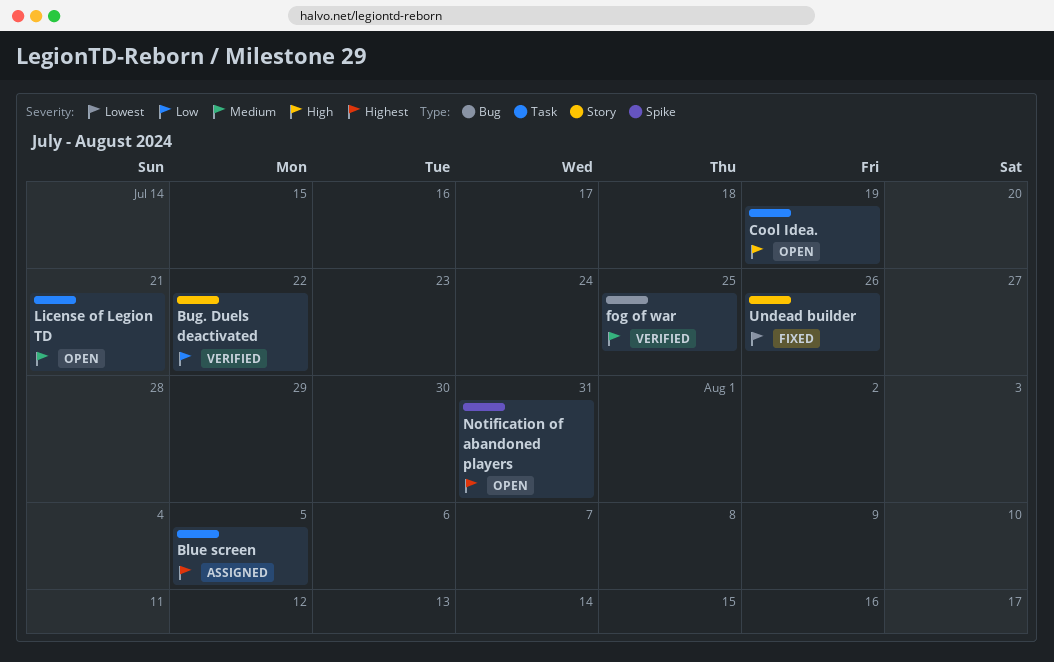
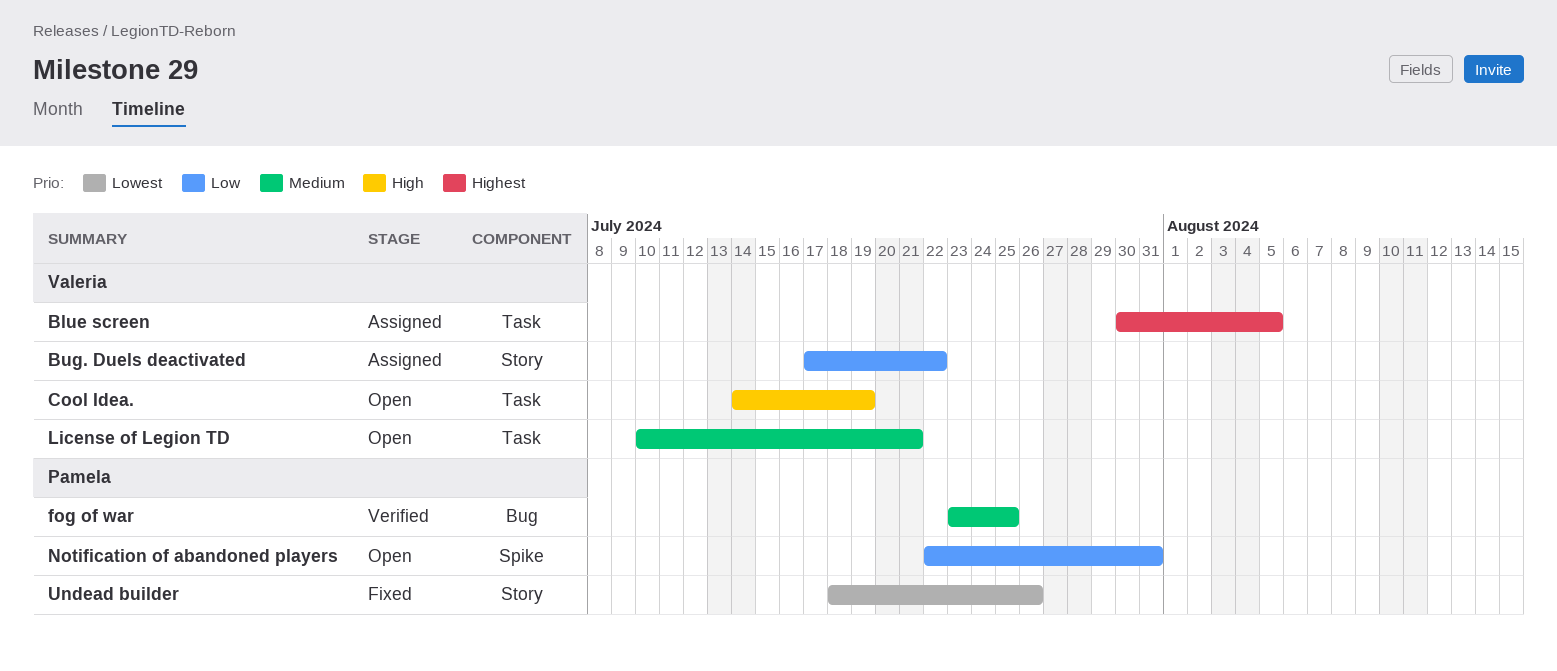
Bug. Duels deactivated, status: Verified -> Assigned
Notification of abandoned players, priority: Highest -> Low

